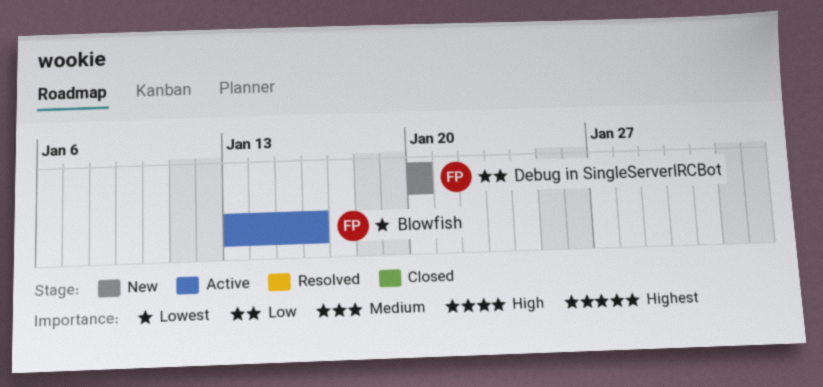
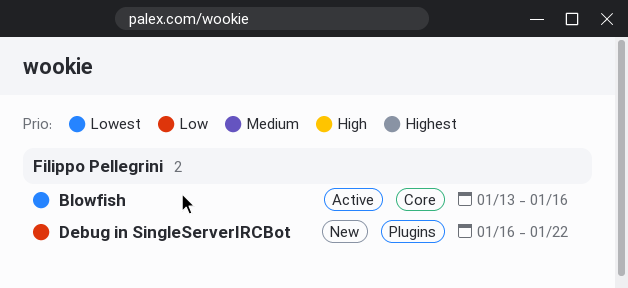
Debug in SingleServerIRCBot, start: Jan 20 -> Jan 16
Debug in SingleServerIRCBot, due: Jan 20 -> Jan 22

